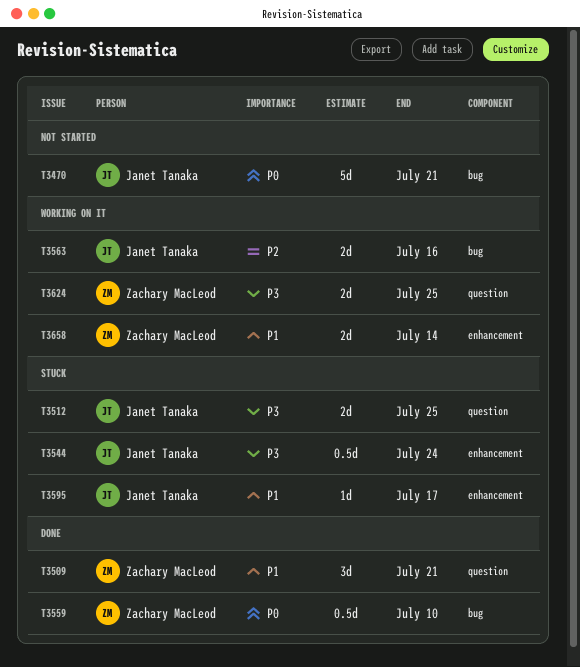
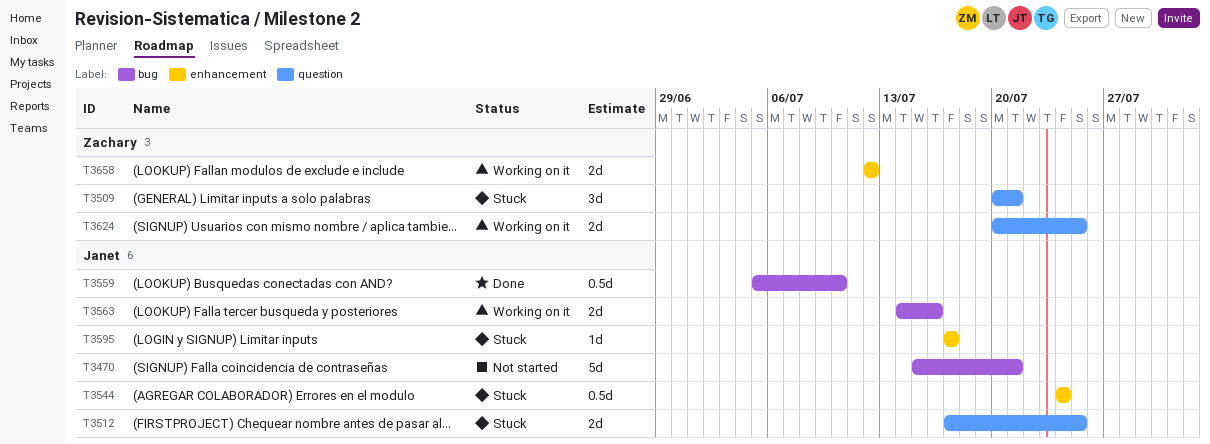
T3509, status: Done -> Stuck
T3559, owner: Zachary MacLeod -> Janet Tanaka
T3658, due: Jul 14 -> Jul 12

